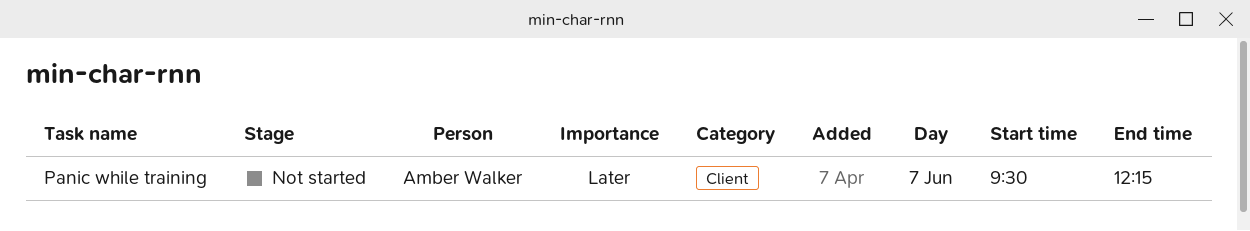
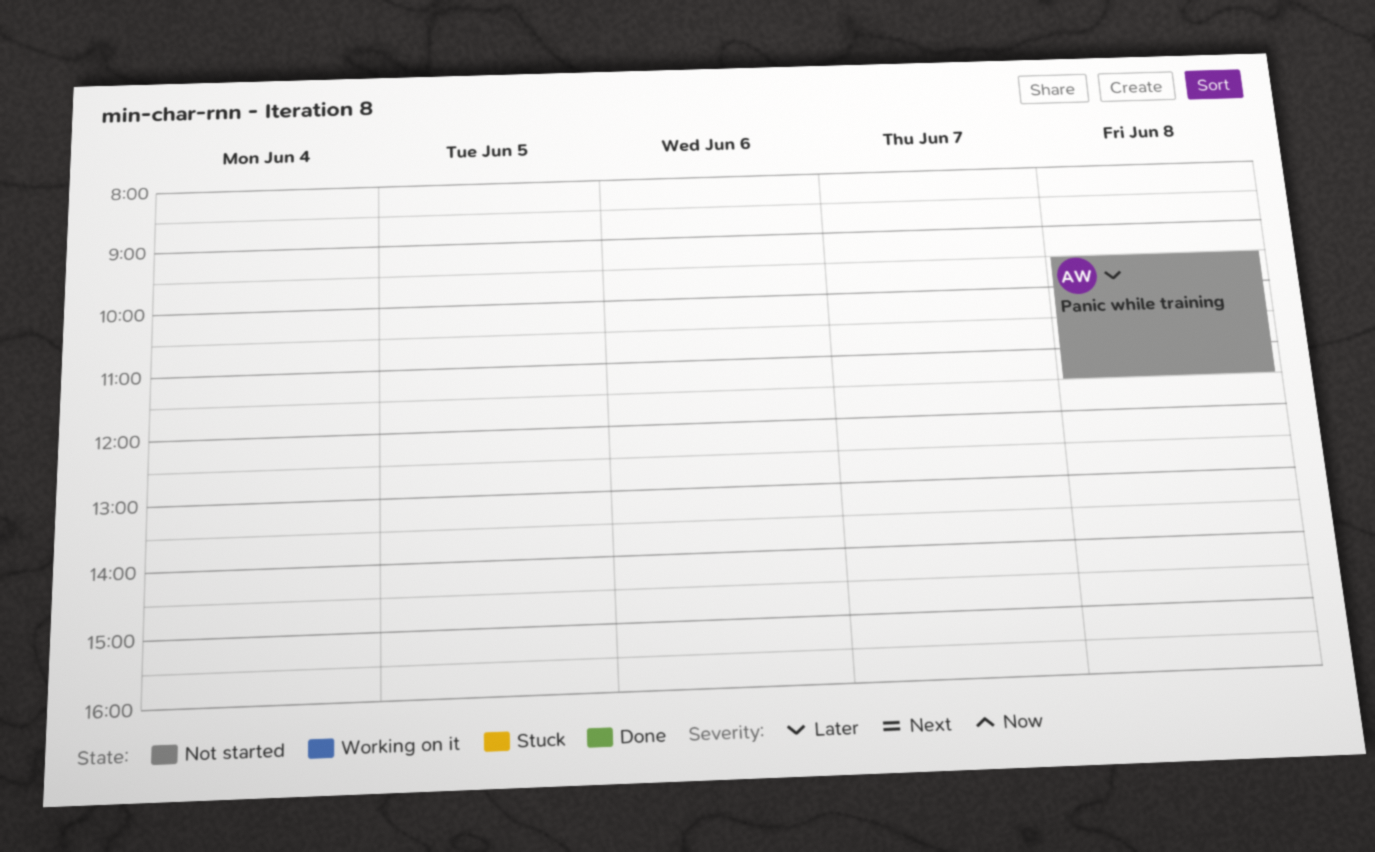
Panic while training, day: Jun 7 -> Jun 8
Panic while training, ends: 12:15 -> 11:30

